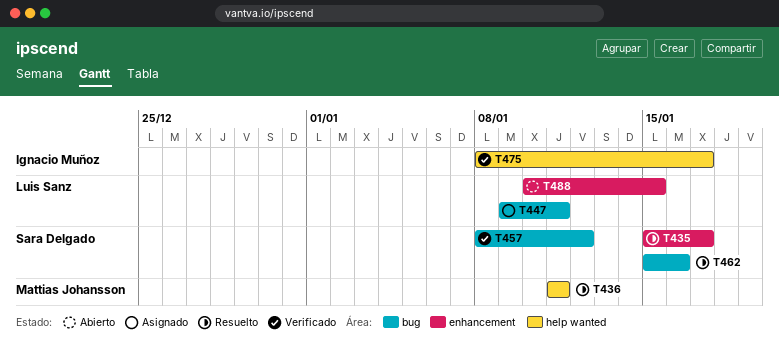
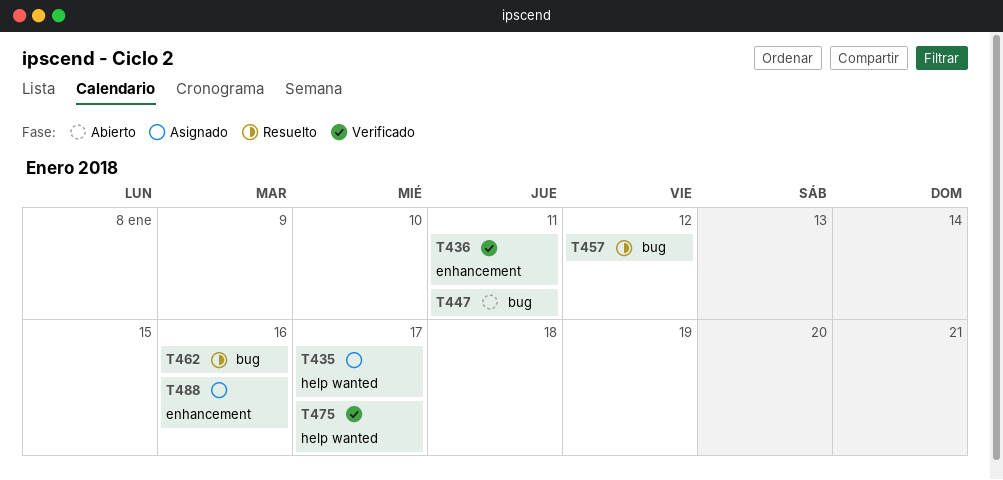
T435, status: Resuelto -> Asignado
T435, label: enhancement -> help wanted
T436, status: Resuelto -> Verificado
T436, label: help wanted -> enhancement
T447, status: Asignado -> Abierto
T457, status: Verificado -> Resuelto
T488, status: Abierto -> Asignado
T488, due: Jan 15 -> Jan 16

